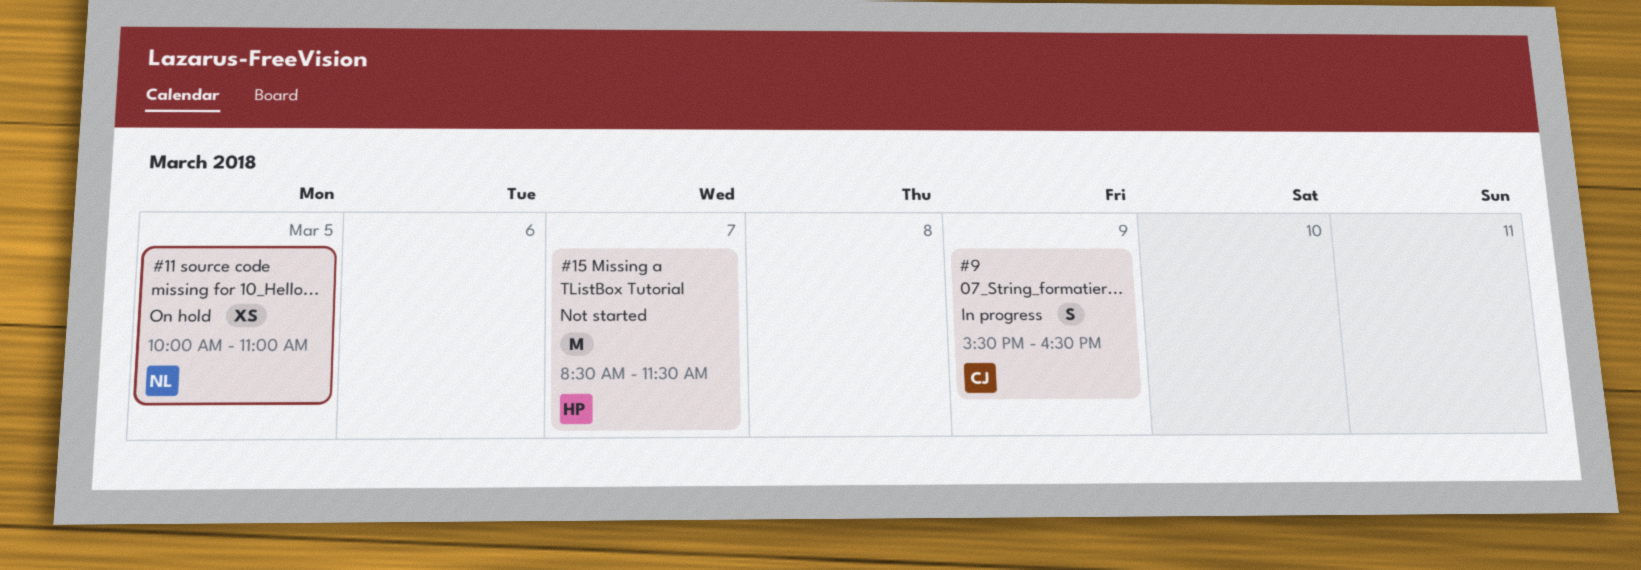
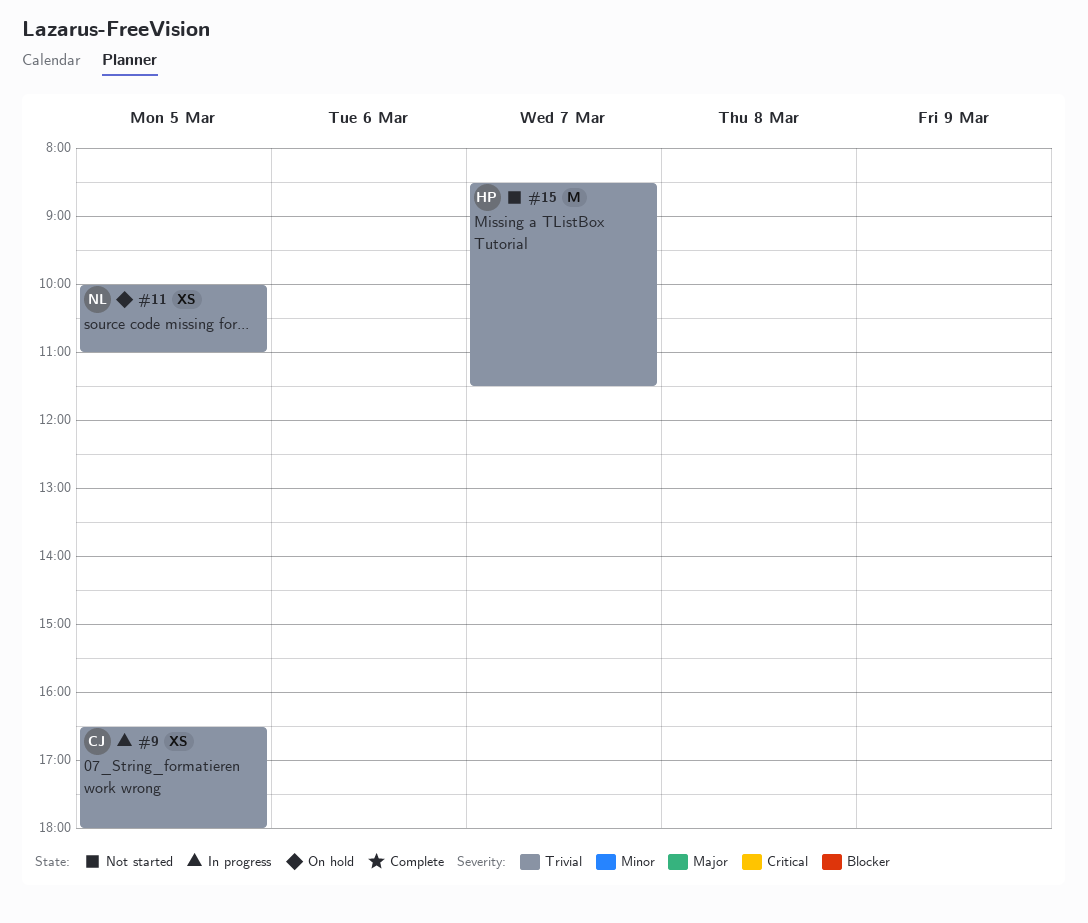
#9, estimate: S -> XS
#9, day: Mar 9 -> Mar 5
#9, begins: 15:30 -> 16:30
#9, ends: 16:30 -> 18:00

